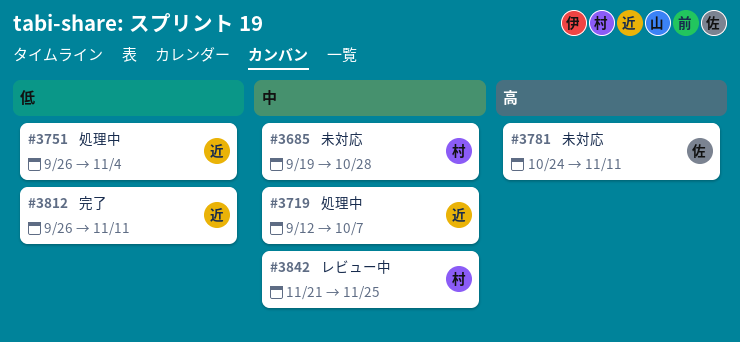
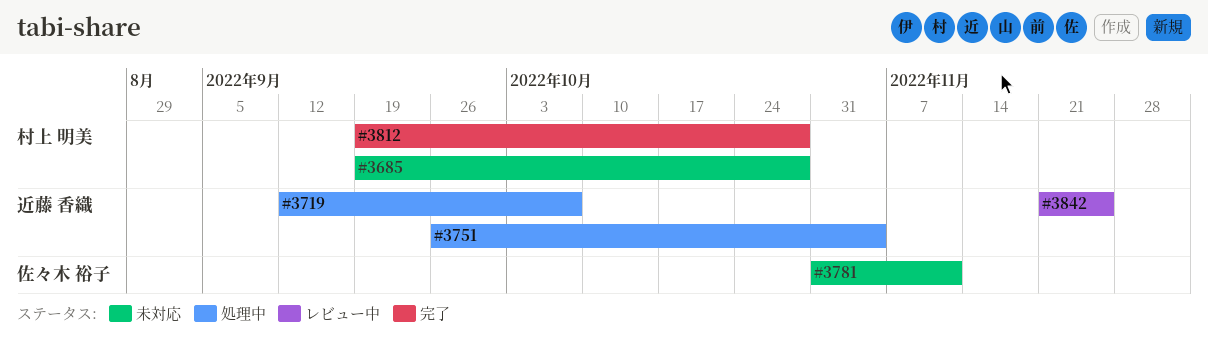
#3781, start: Oct 24 -> Oct 31
#3812, owner: 近藤 香織 -> 村上 明美
#3812, start: Sep 26 -> Sep 19
#3812, due: Nov 11 -> Oct 28
#3842, owner: 村上 明美 -> 近藤 香織

